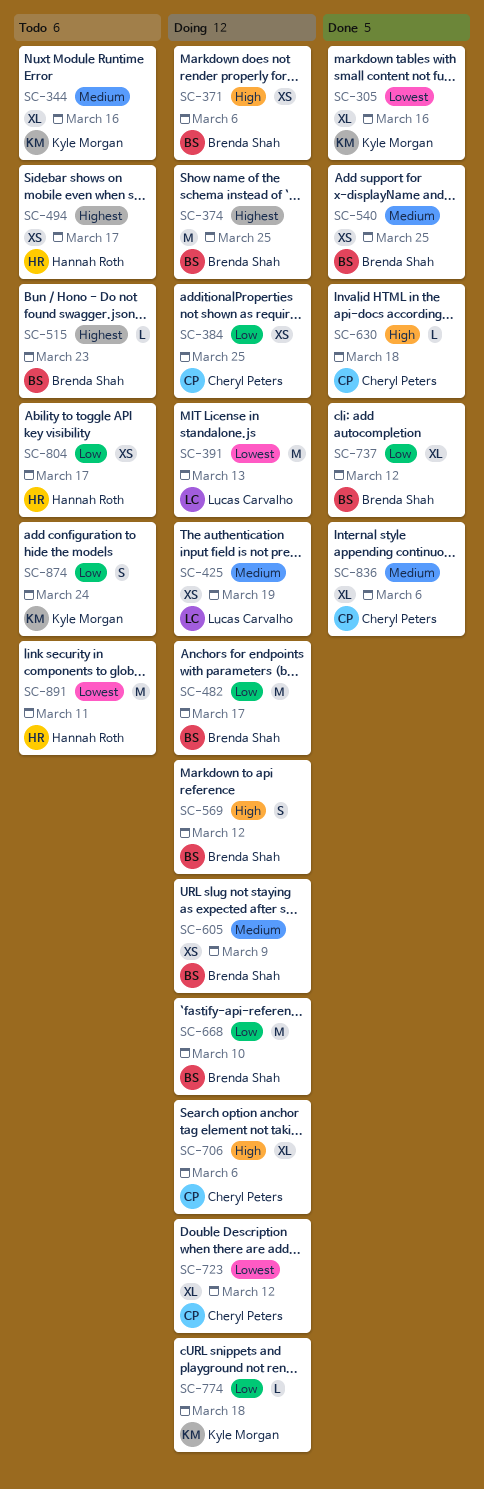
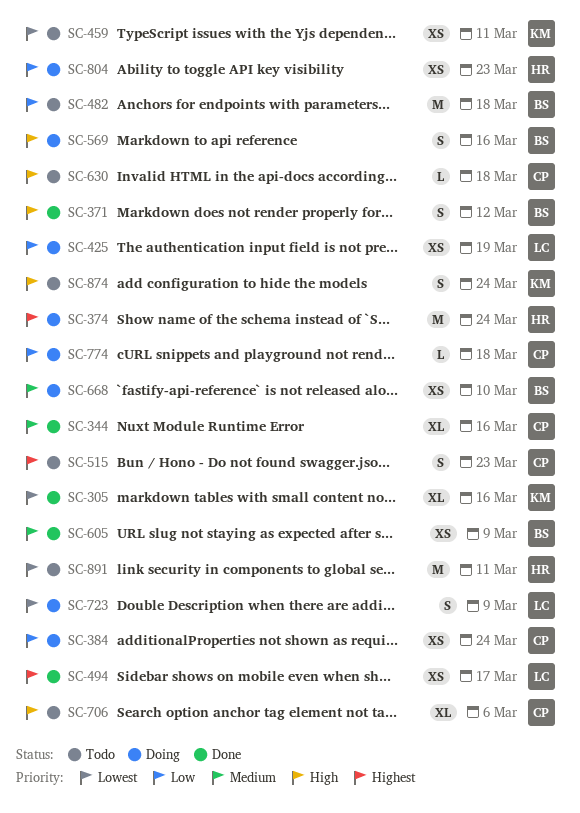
SC-344, status: Todo -> Done
SC-344, owner: Kyle Morgan -> Cheryl Peters
SC-371, status: Doing -> Done
SC-371, estimate: XS -> S
SC-371, due: Mar 6 -> Mar 12
SC-374, owner: Brenda Shah -> Hannah Roth
SC-374, due: Mar 25 -> Mar 24
SC-384, due: Mar 25 -> Mar 24
SC-391: present -> none
SC-425, priority: Medium -> Low
SC-459: none -> present
SC-482, status: Doing -> Todo
SC-482, due: Mar 17 -> Mar 18
SC-494, status: Todo -> Done
SC-494, owner: Hannah Roth -> Lucas Carvalho
SC-515, owner: Brenda Shah -> Cheryl Peters
SC-515, estimate: L -> S
SC-540: present -> none
SC-569, due: Mar 12 -> Mar 16
SC-605, status: Doing -> Done
SC-630, status: Done -> Todo
SC-668, priority: Low -> Medium
SC-668, estimate: M -> XS
SC-706, status: Doing -> Todo
SC-723, owner: Cheryl Peters -> Lucas Carvalho
SC-723, estimate: XL -> S
SC-723, due: Mar 12 -> Mar 9
SC-737: present -> none
SC-774, owner: Kyle Morgan -> Cheryl Peters
SC-804, status: Todo -> Doing
SC-804, due: Mar 17 -> Mar 23
SC-836: present -> none
SC-874, priority: Low -> High

